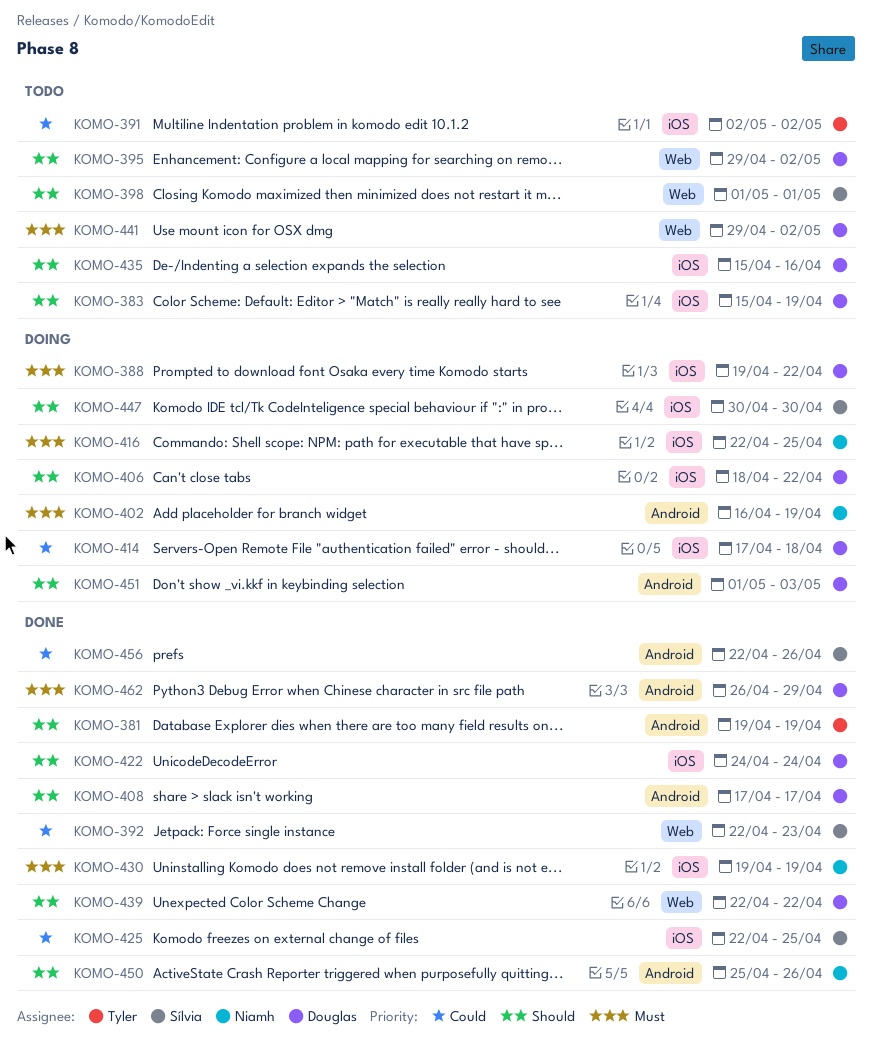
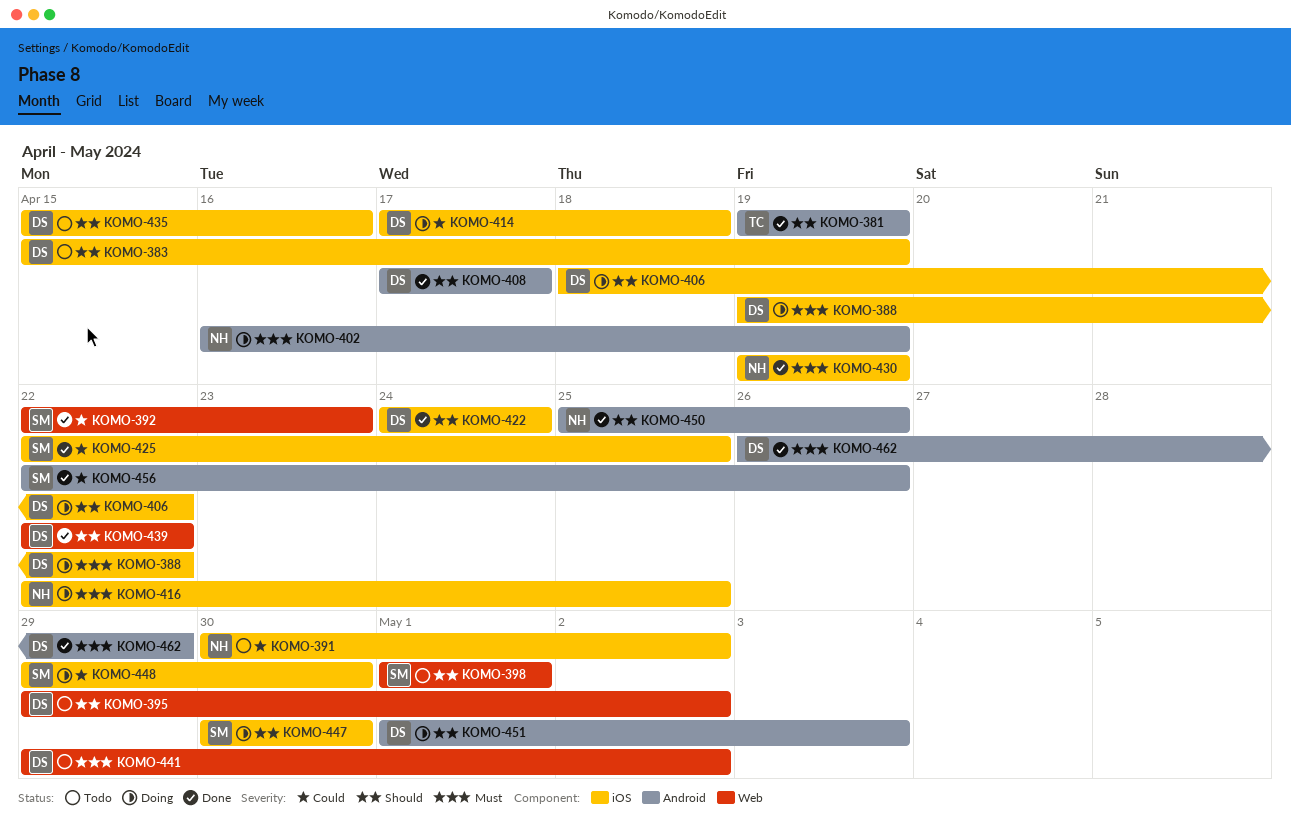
KOMO-391, owner: Tyler -> Niamh
KOMO-391, start: May 2 -> Apr 30
KOMO-448: none -> present

